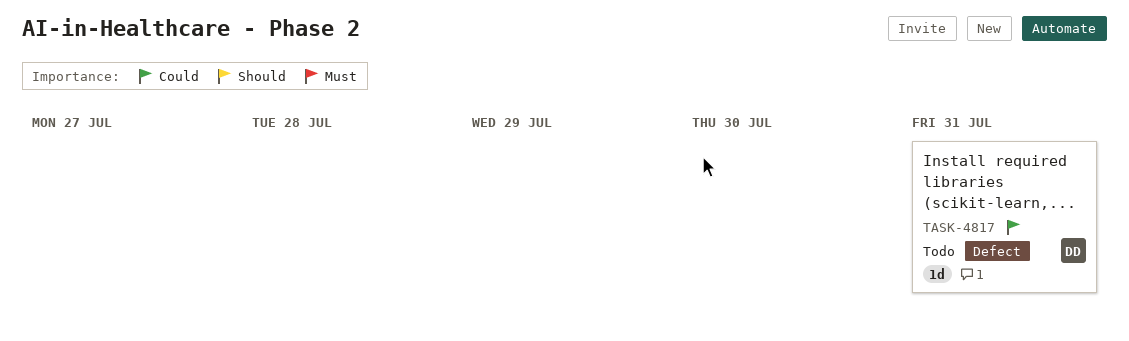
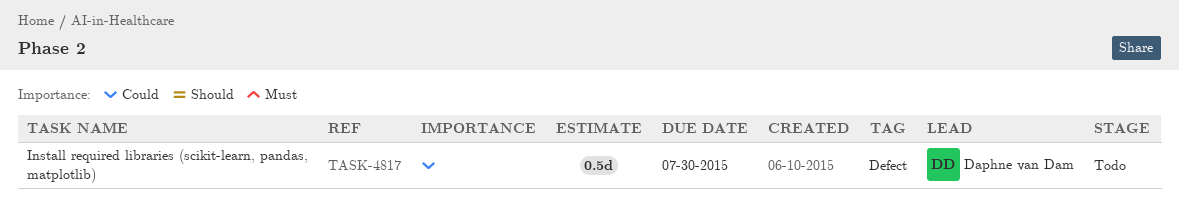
TASK-4817, estimate: 1d -> 0.5d
TASK-4817, due: Jul 31 -> Jul 30

